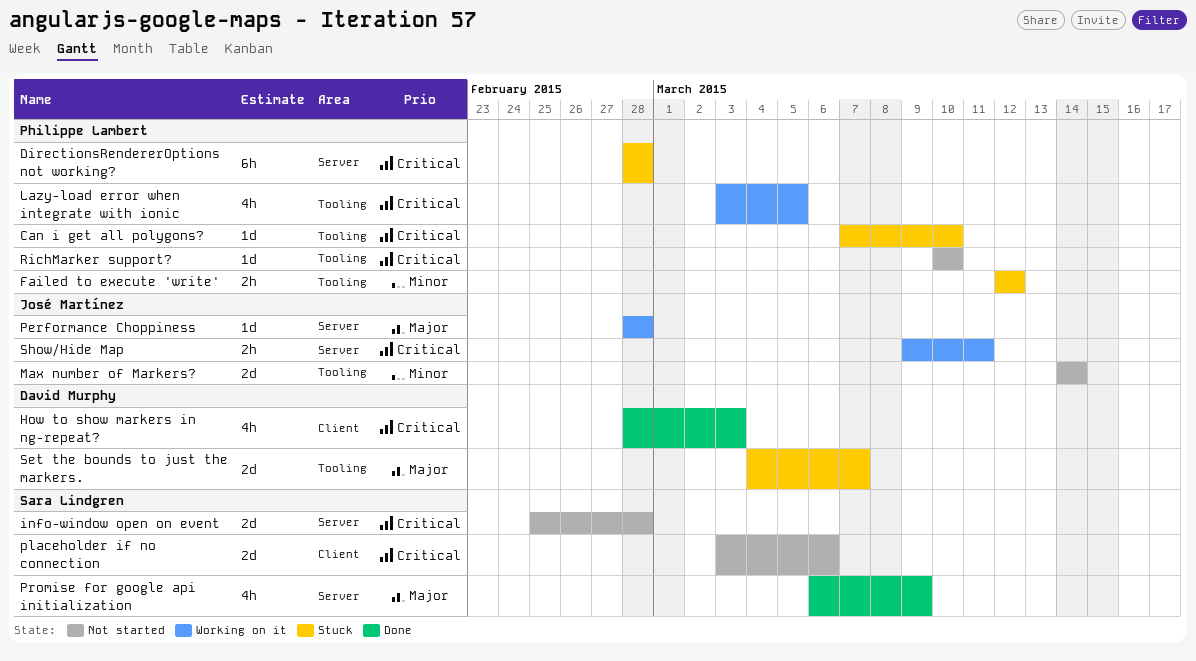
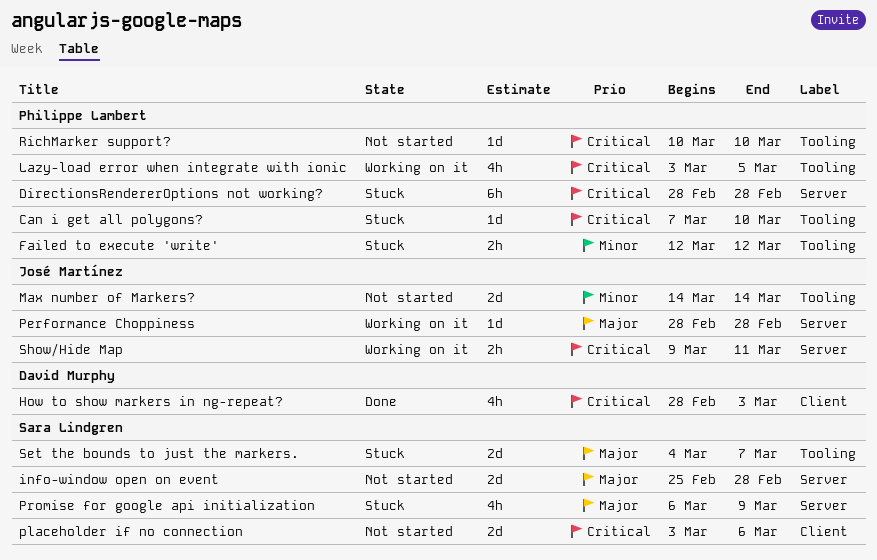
info-window open on event, priority: Critical -> Major
Promise for google api initialization, status: Done -> Stuck
Set the bounds to just the markers., owner: David Murphy -> Sara Lindgren

